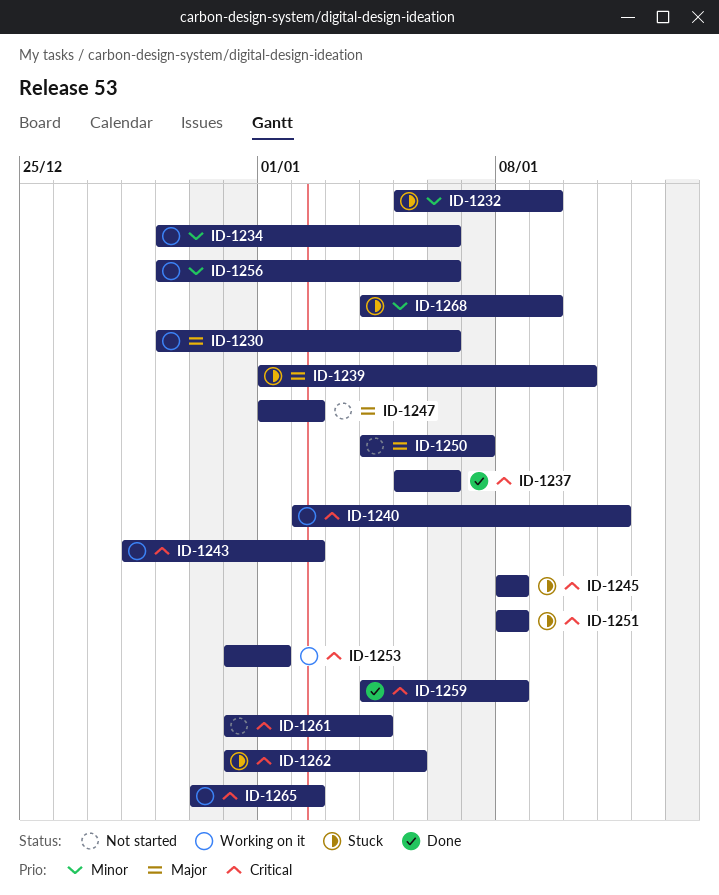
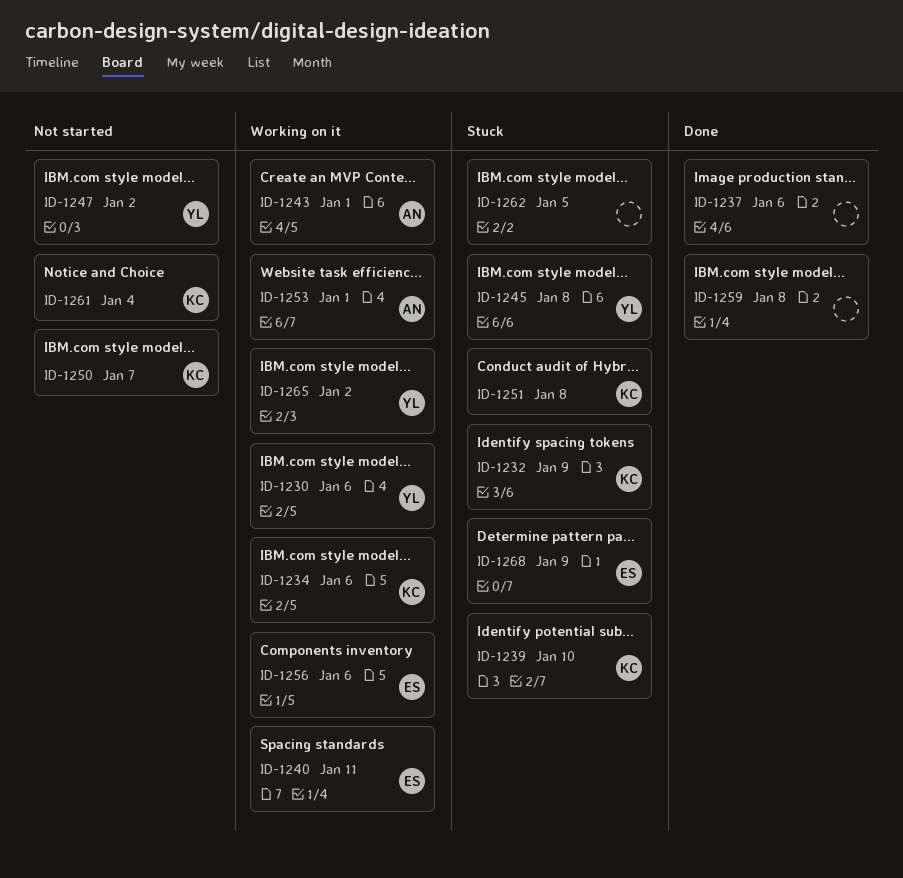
ID-1243, due: Jan 2 -> Jan 1

